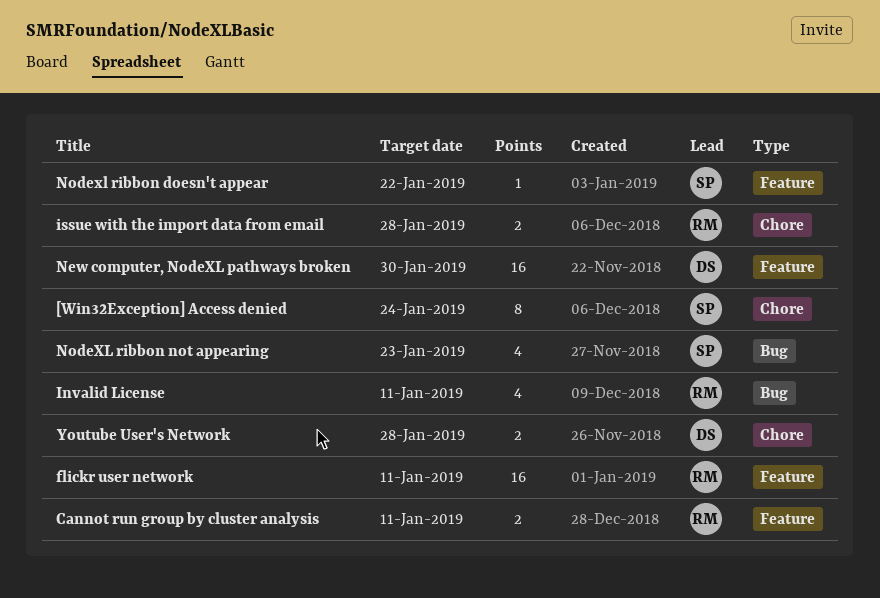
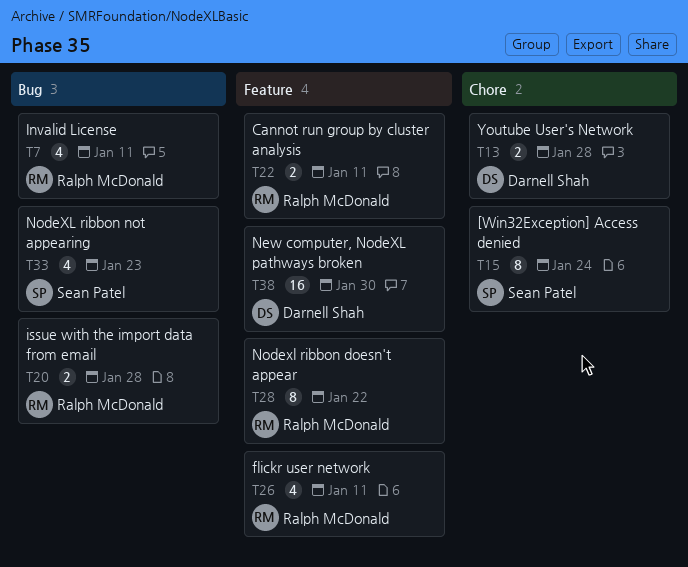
flickr user network, estimate: 16 -> 4
issue with the import data from email, label: Chore -> Bug
Nodexl ribbon doesn't appear, owner: Sean Patel -> Ralph McDonald
Nodexl ribbon doesn't appear, estimate: 1 -> 8

